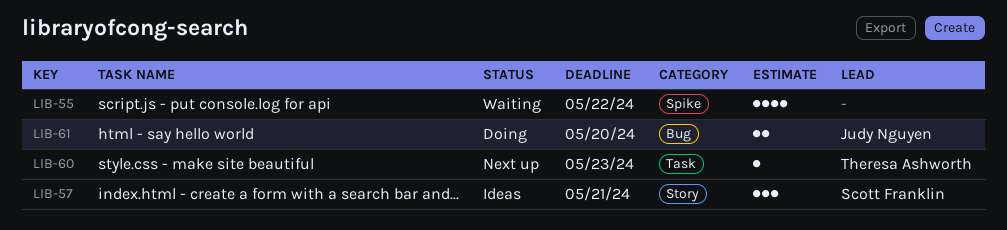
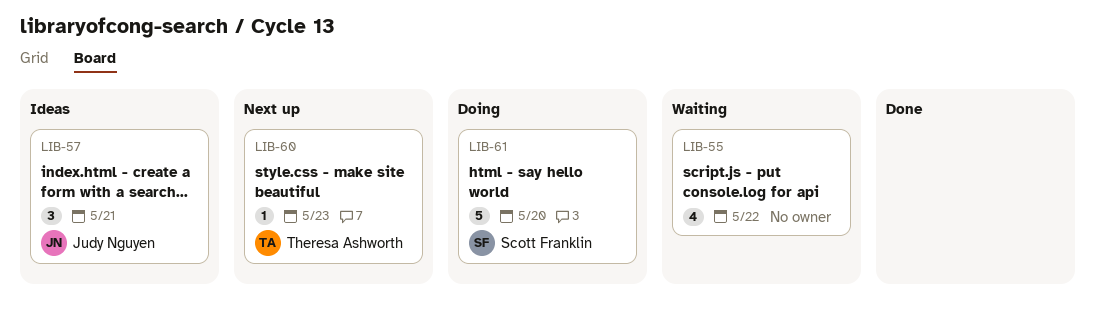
LIB-57, owner: Scott Franklin -> Judy Nguyen
LIB-61, owner: Judy Nguyen -> Scott Franklin
LIB-61, estimate: 2 -> 5

